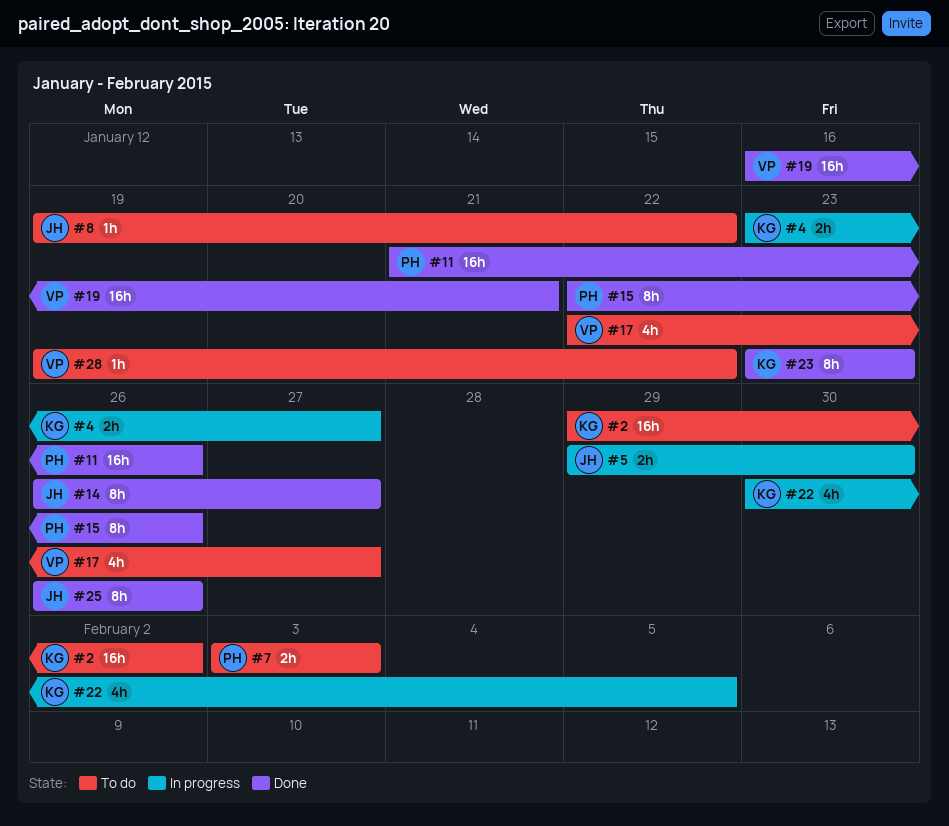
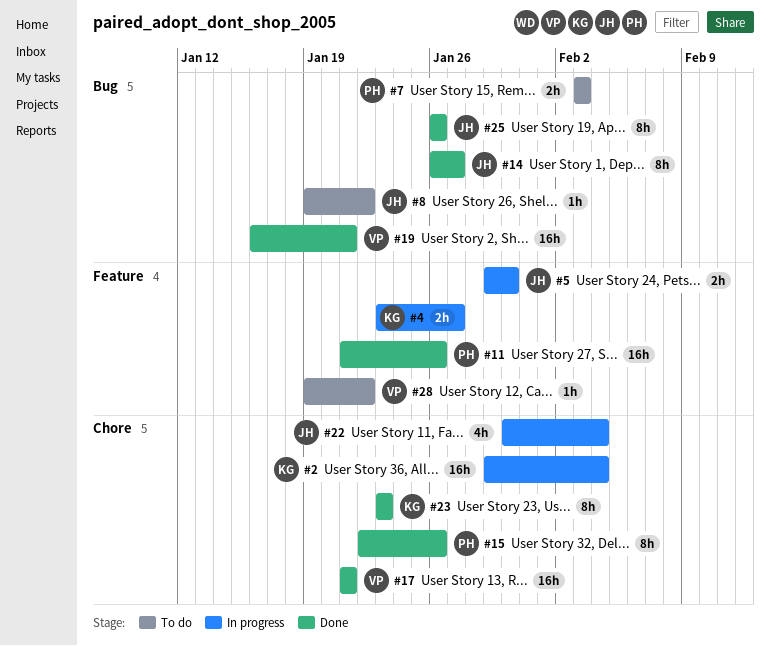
#2, status: To do -> In progress
#2, due: Feb 2 -> Feb 4
#17, status: To do -> Done
#17, estimate: 4h -> 16h
#17, start: Jan 22 -> Jan 21
#17, due: Jan 27 -> Jan 21
#22, owner: KG -> JH
#22, due: Feb 5 -> Feb 4

